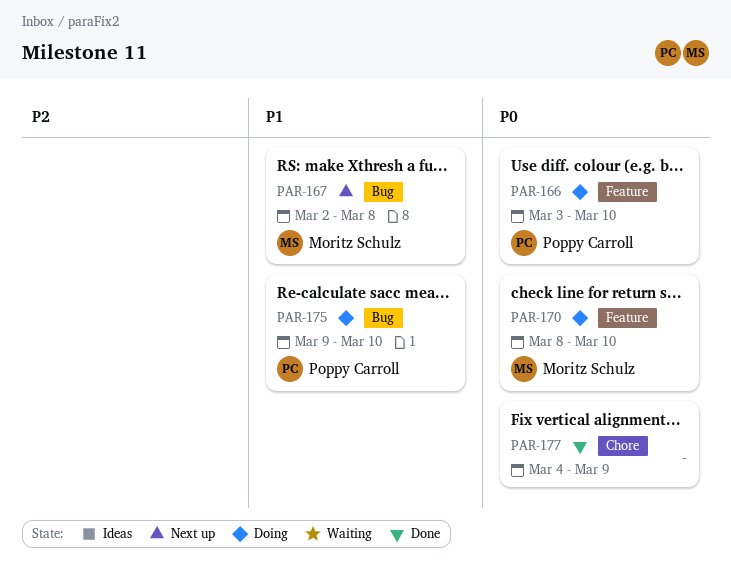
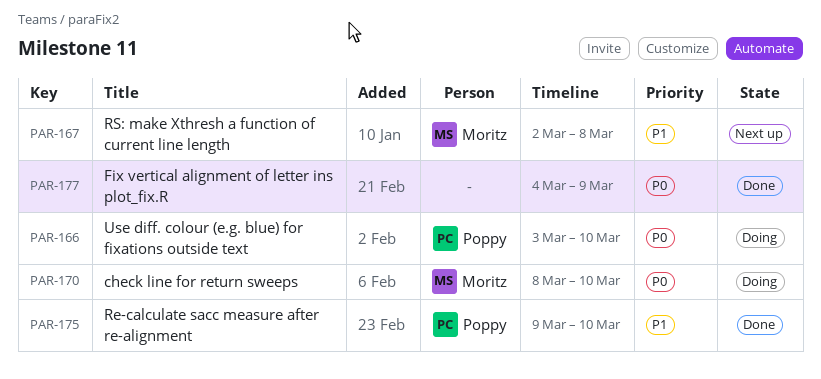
PAR-175, status: Doing -> Done

